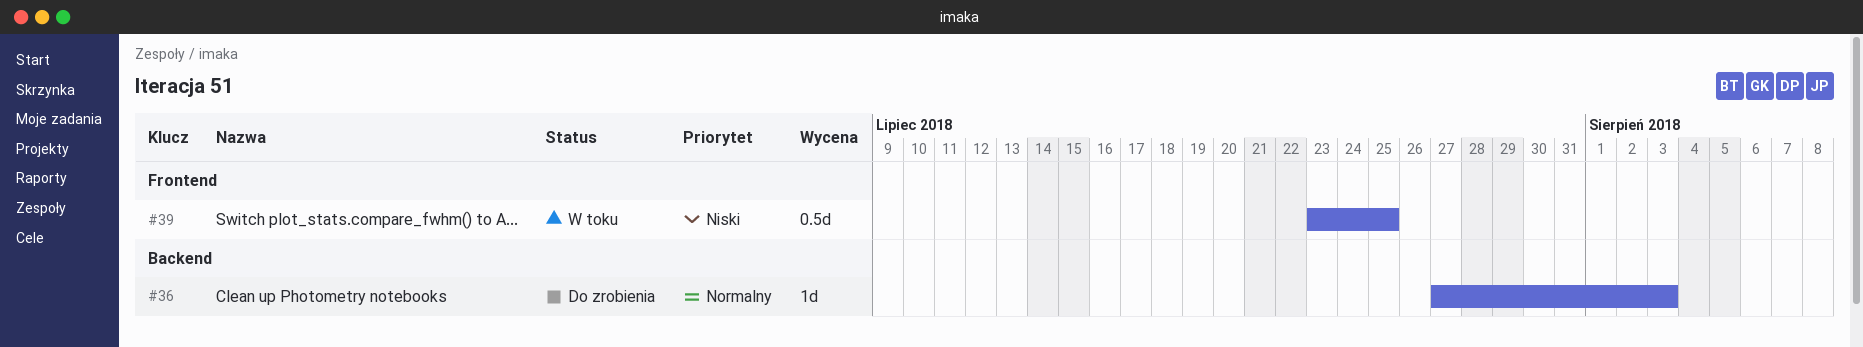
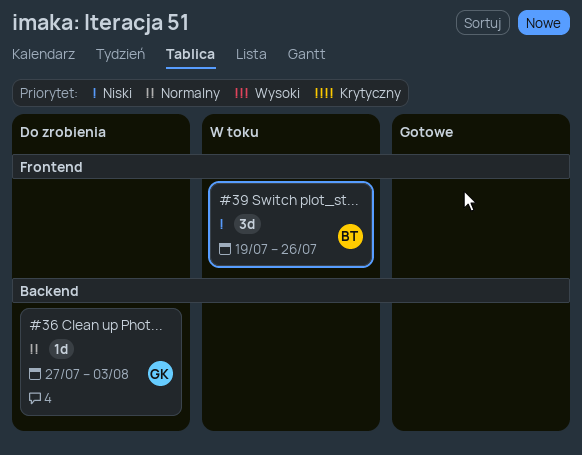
#39, estimate: 0.5d -> 3d
#39, start: Jul 23 -> Jul 19
#39, due: Jul 25 -> Jul 26

